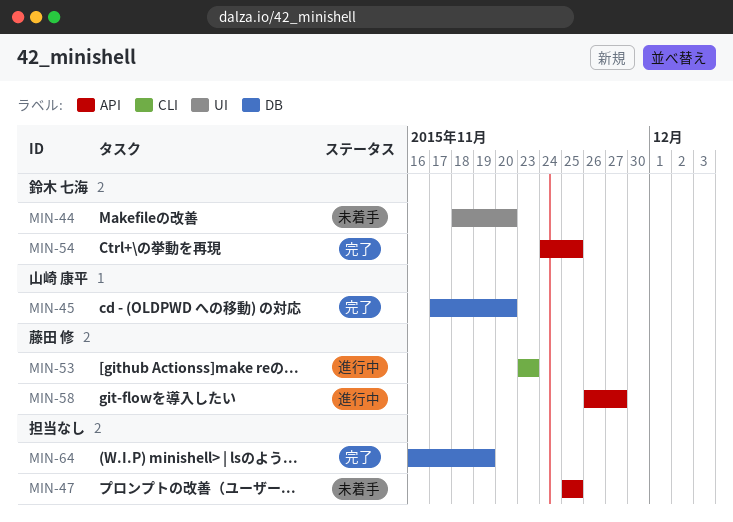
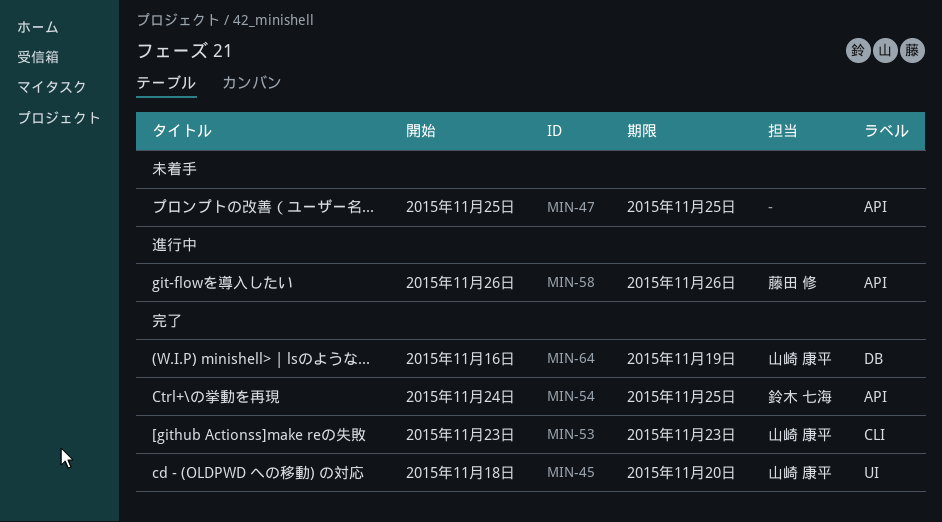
MIN-44: present -> none
MIN-45, label: DB -> UI
MIN-45, start: Nov 17 -> Nov 18
MIN-53, status: 進行中 -> 完了
MIN-53, owner: 藤田 修 -> 山崎 康平
MIN-58, due: Nov 27 -> Nov 26
MIN-64, owner: none -> 山崎 康平

